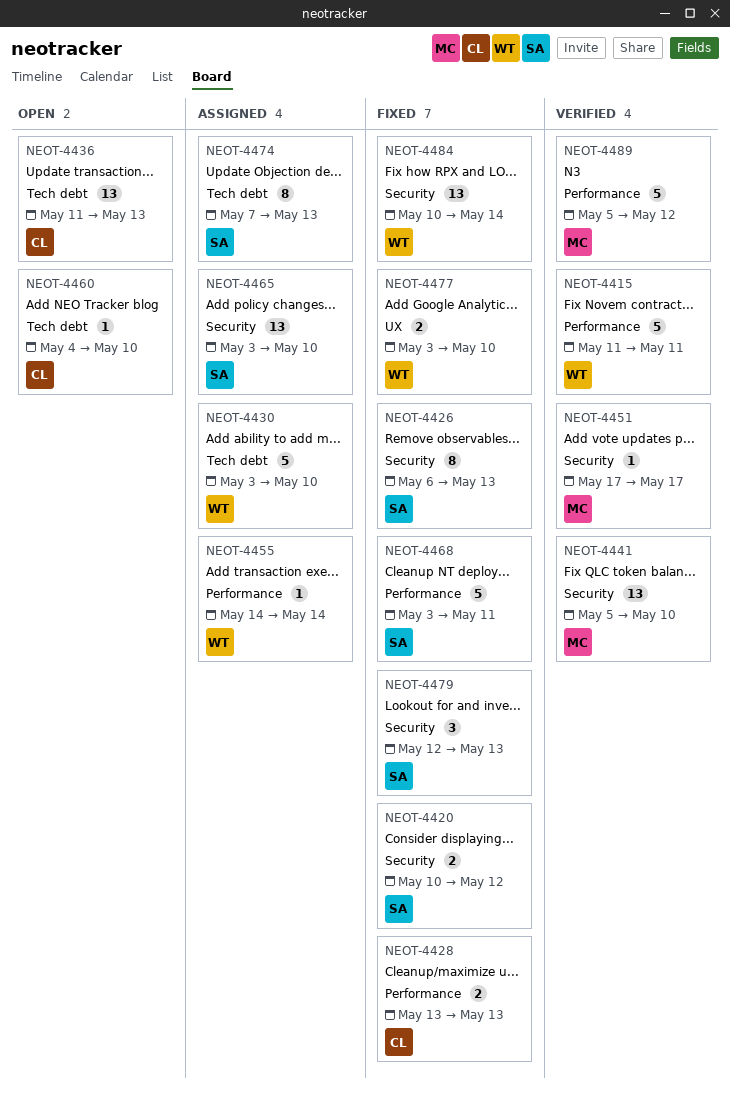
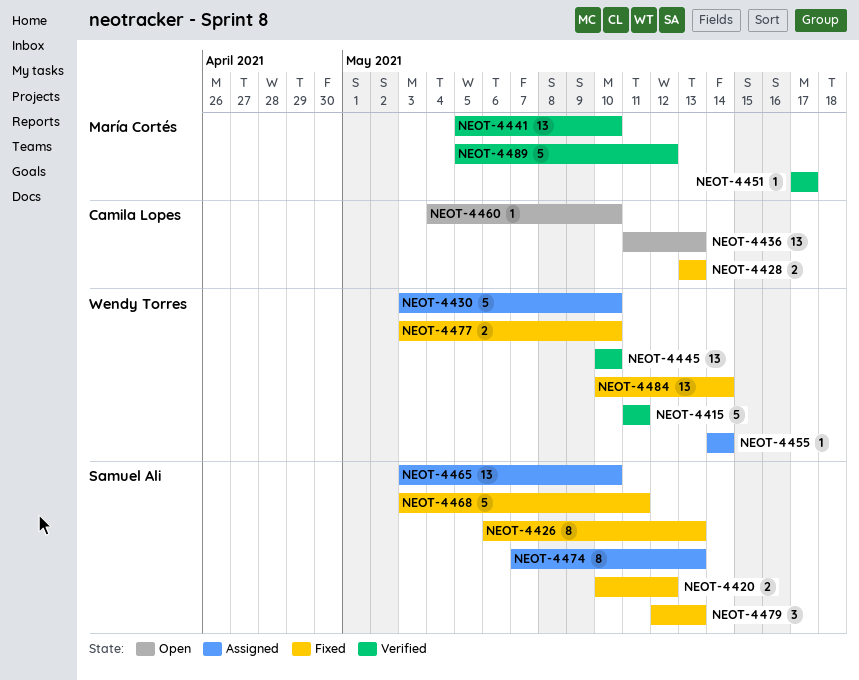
NEOT-4445: none -> present

